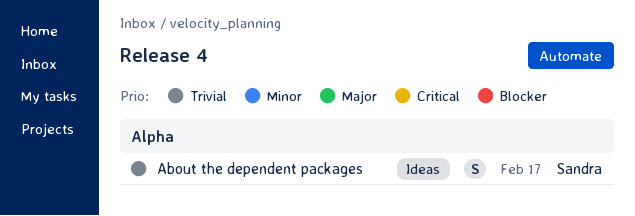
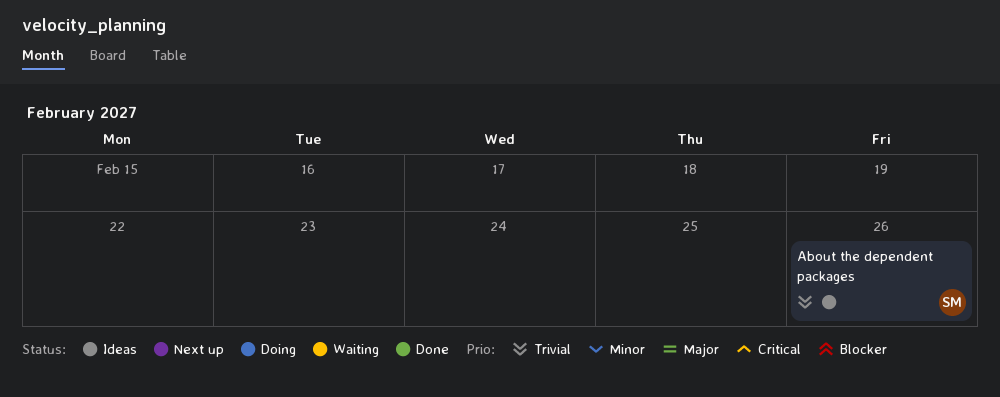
About the dependent packages, due: Feb 17 -> Feb 26

